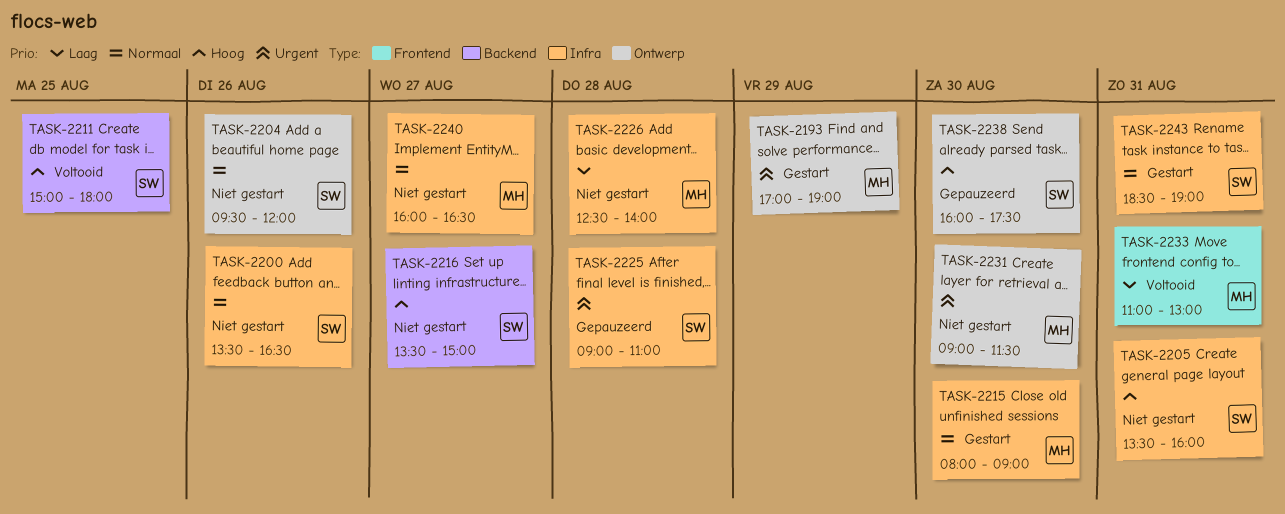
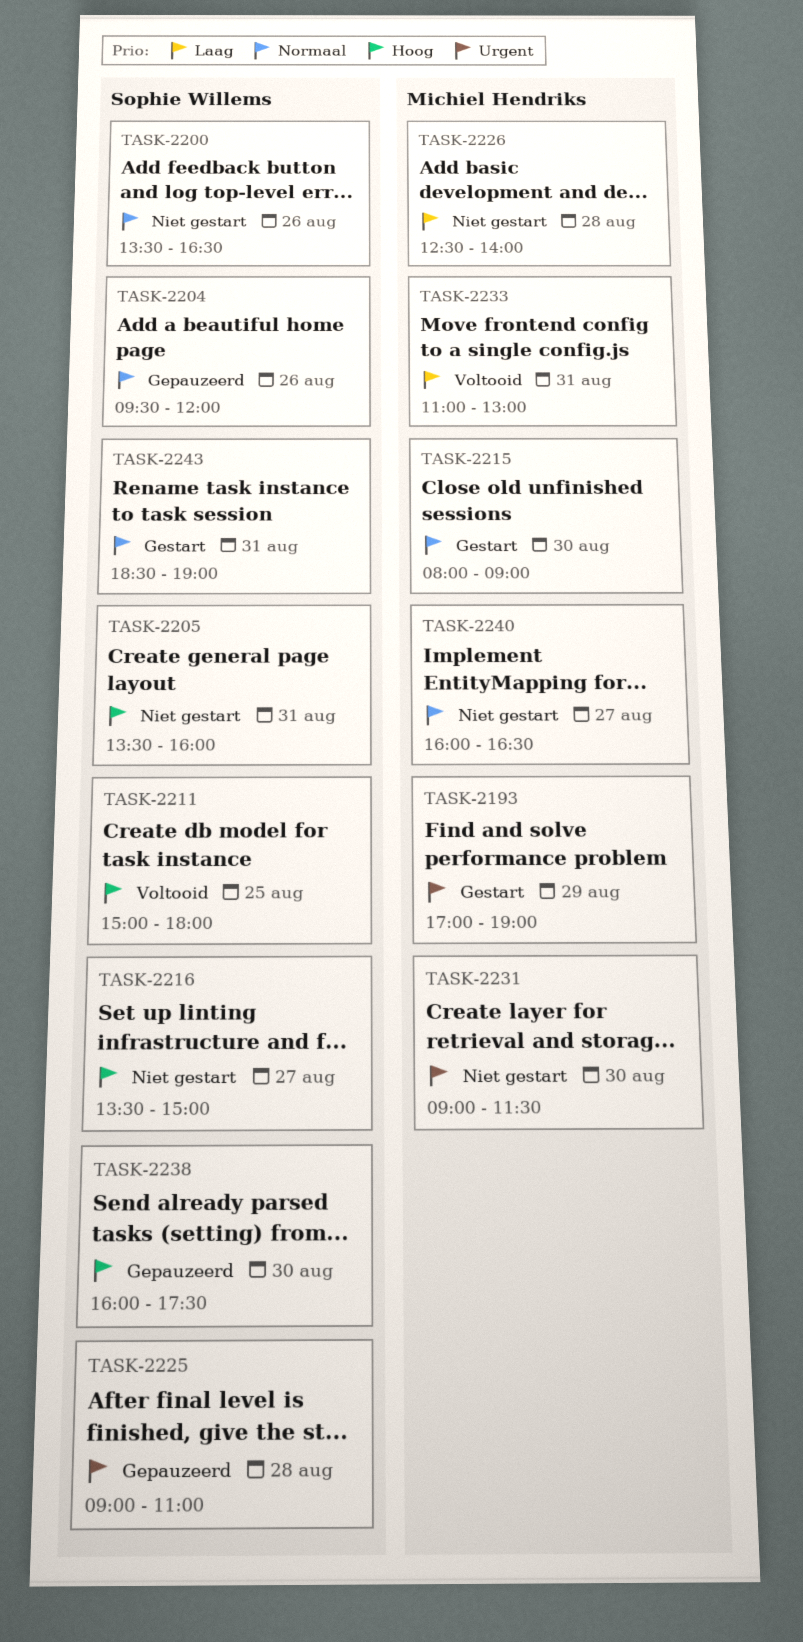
TASK-2204, status: Niet gestart -> Gepauzeerd

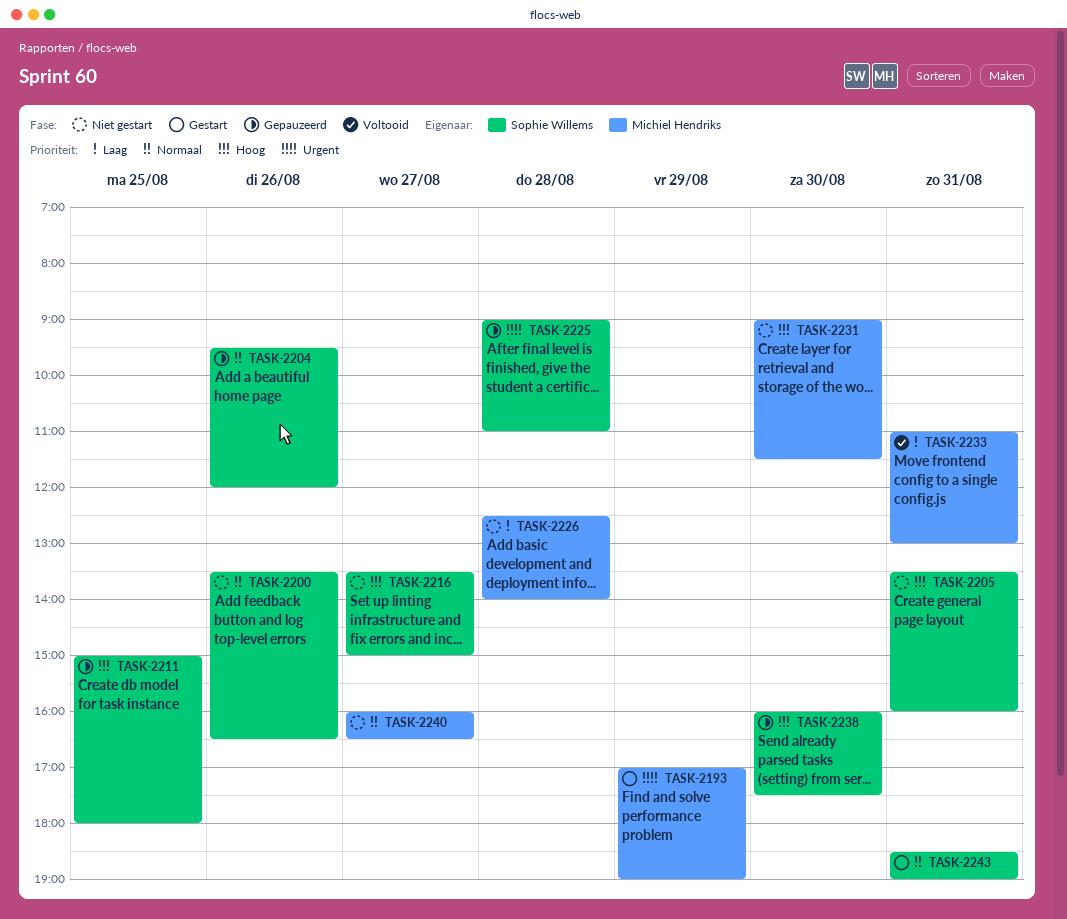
TASK-2211, status: Voltooid -> Gepauzeerd
TASK-2215: present -> none
TASK-2231, priority: Urgent -> Hoog

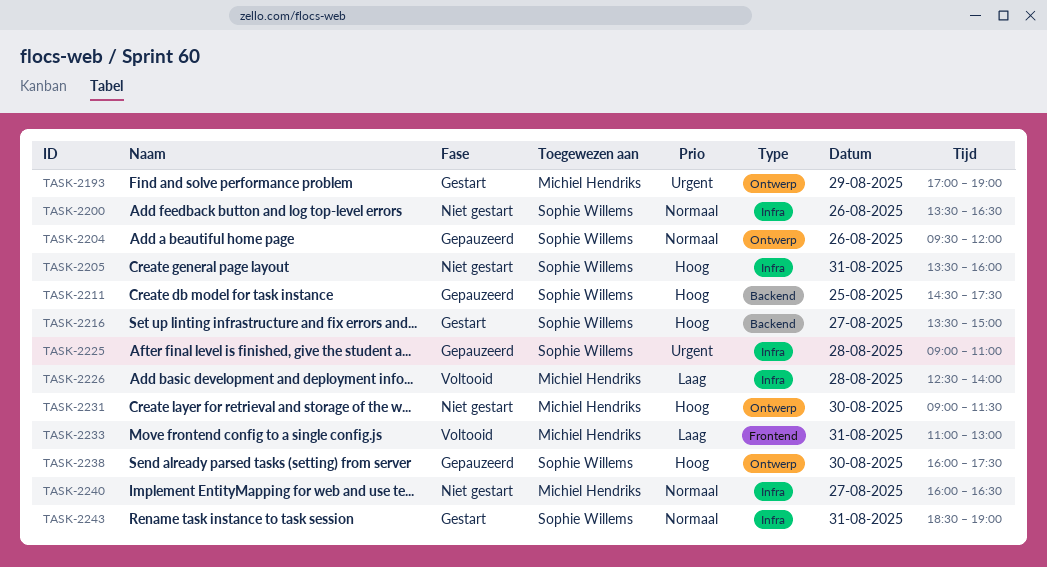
TASK-2211, begins: 15:00 -> 14:30
TASK-2211, ends: 18:00 -> 17:30
TASK-2216, status: Niet gestart -> Gestart
TASK-2226, status: Niet gestart -> Voltooid

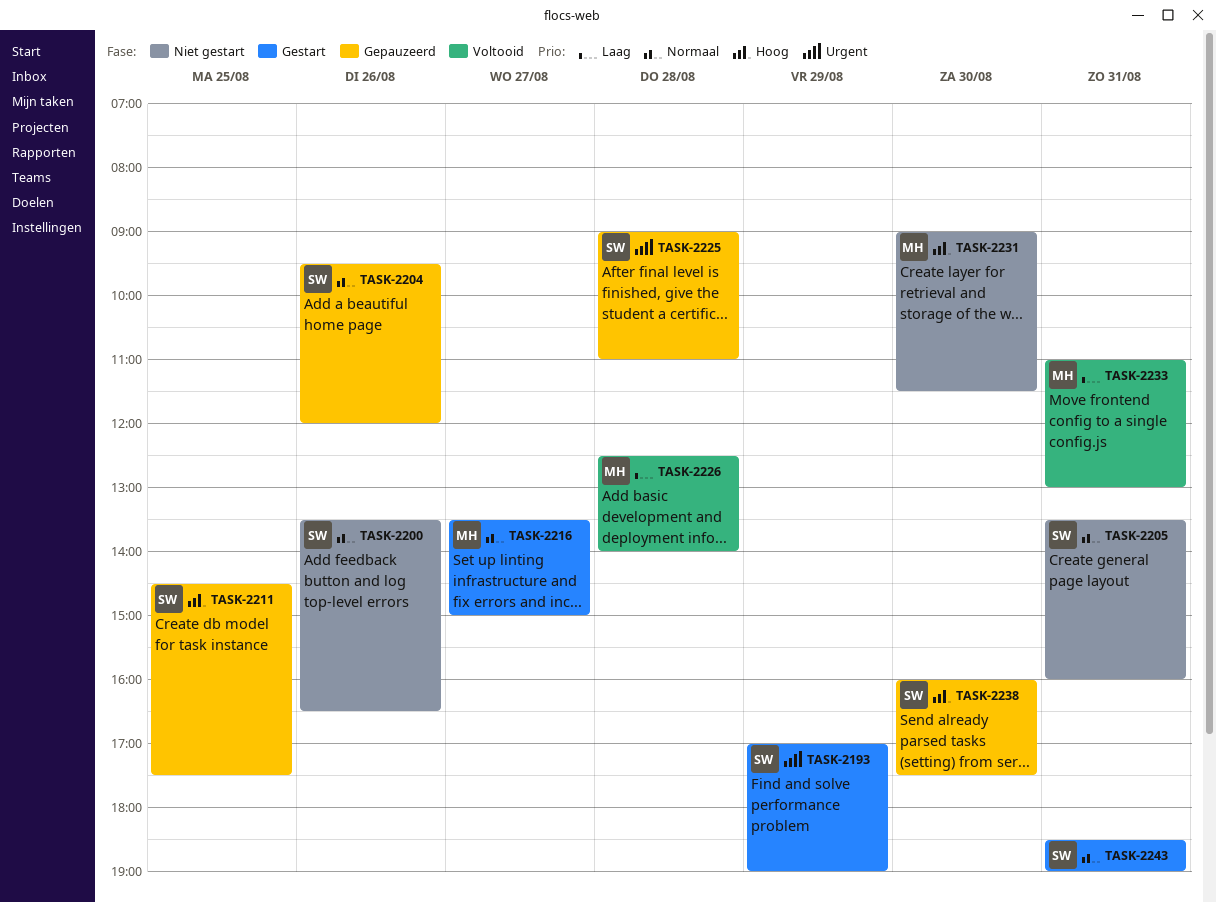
TASK-2193, owner: Michiel Hendriks -> Sophie Willems
TASK-2205, priority: Hoog -> Normaal
TASK-2216, owner: Sophie Willems -> Michiel Hendriks
TASK-2216, priority: Hoog -> Normaal
TASK-2240: present -> none

